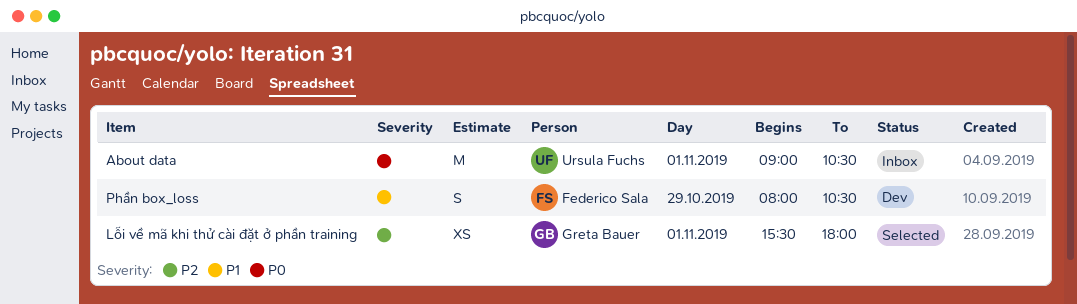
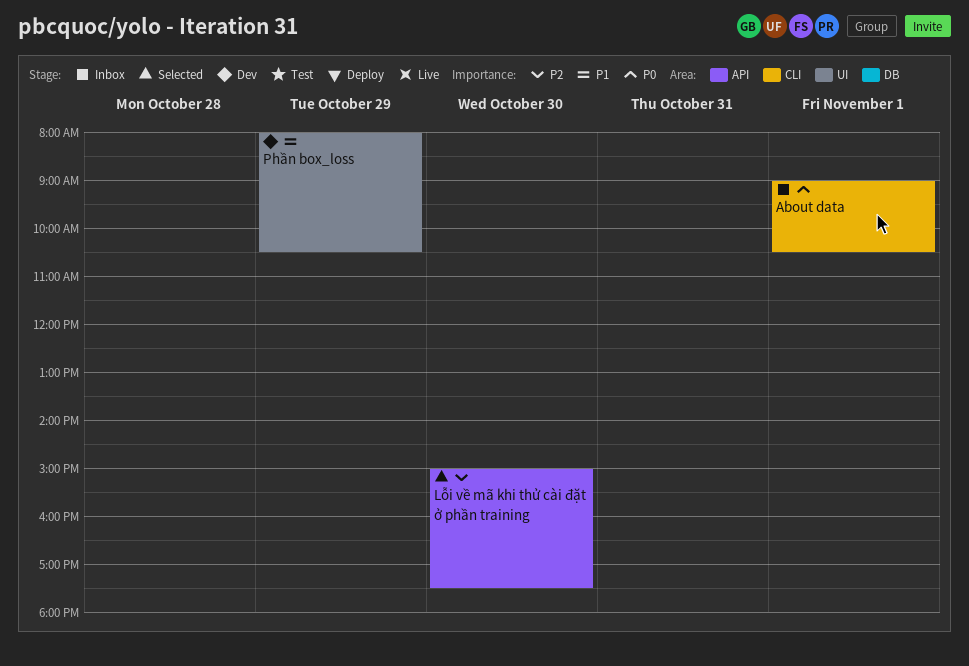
Lỗi về mã khi thử cài đặt ở phần training, day: Nov 1 -> Oct 30
Lỗi về mã khi thử cài đặt ở phần training, begins: 15:30 -> 15:00
Lỗi về mã khi thử cài đặt ở phần training, ends: 18:00 -> 17:30

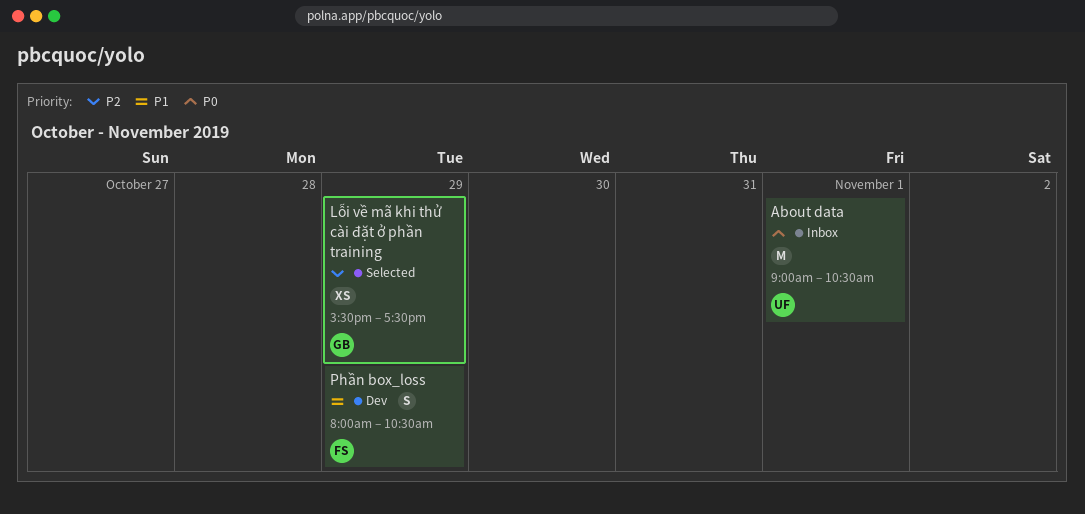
Lỗi về mã khi thử cài đặt ở phần training, day: Oct 30 -> Oct 29
Lỗi về mã khi thử cài đặt ở phần training, begins: 15:00 -> 15:30

